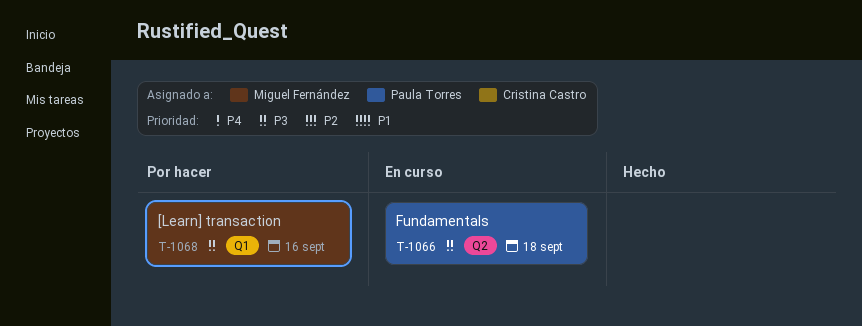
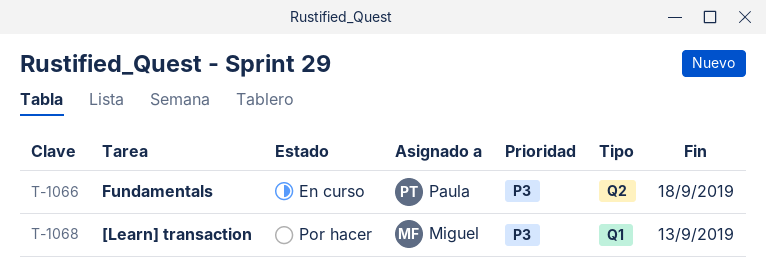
T-1068, due: Sep 16 -> Sep 13

